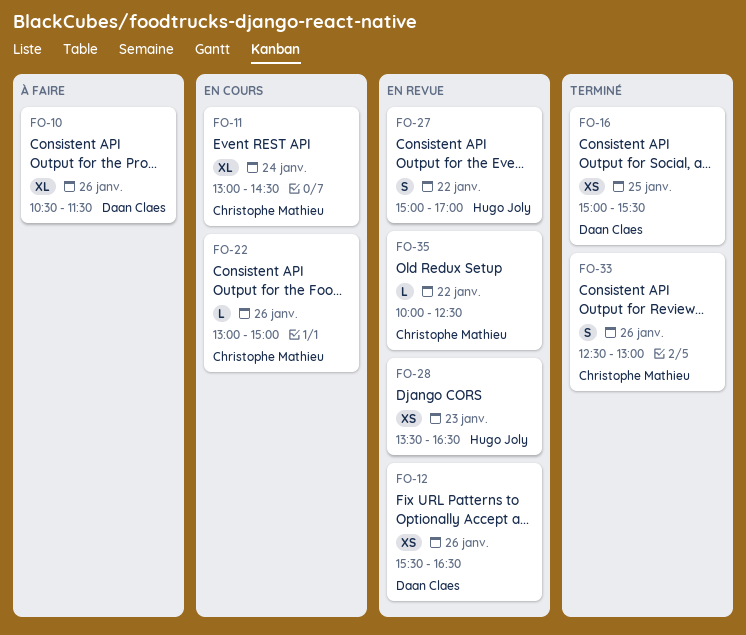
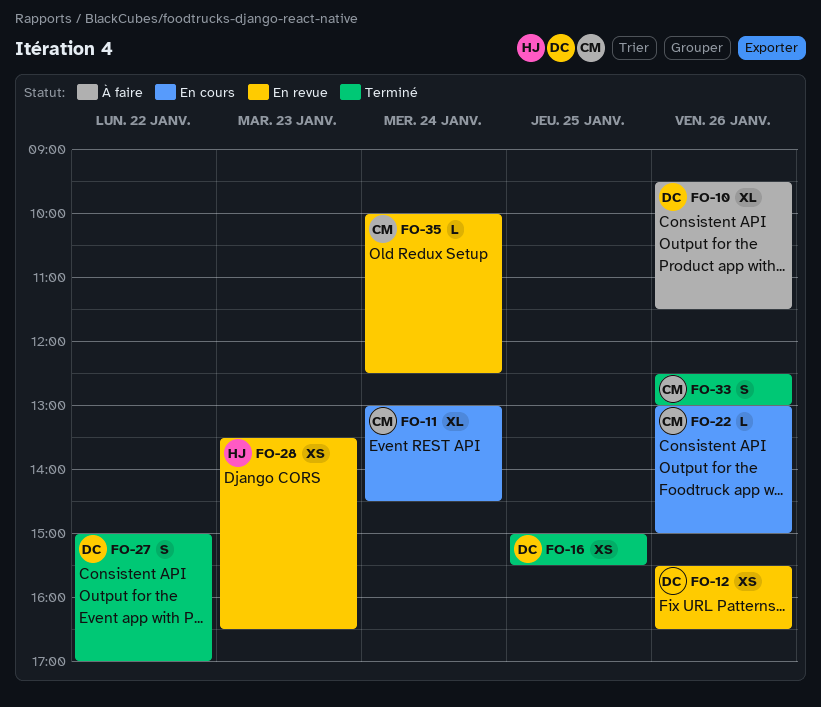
FO-10, begins: 10:30 -> 09:30
FO-27, status: En revue -> Terminé
FO-27, owner: Hugo Joly -> Daan Claes
FO-35, day: Jan 22 -> Jan 24

